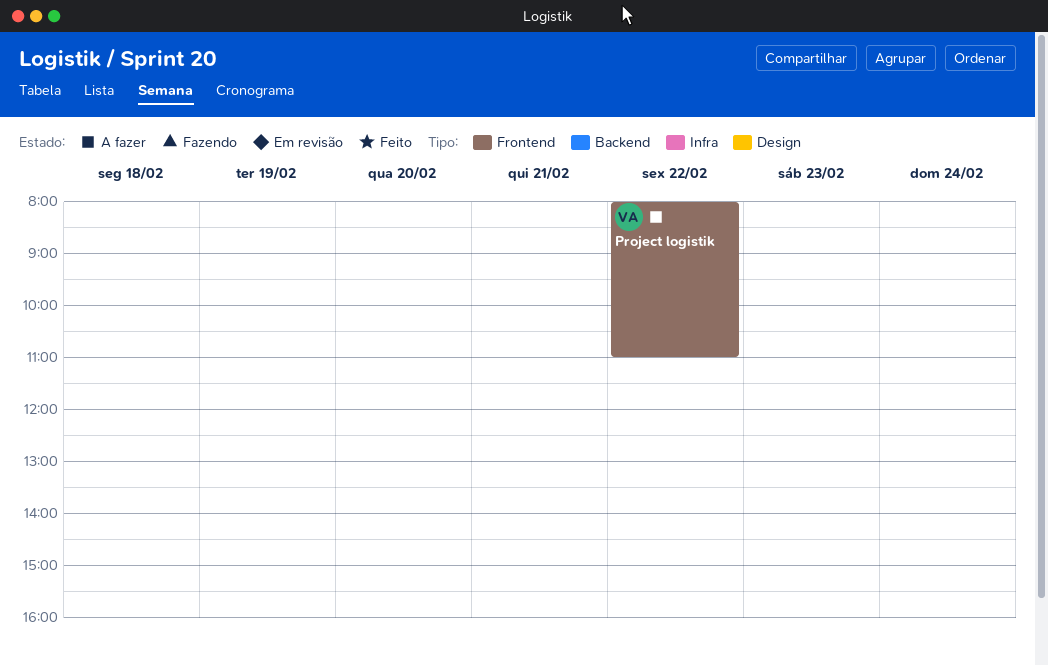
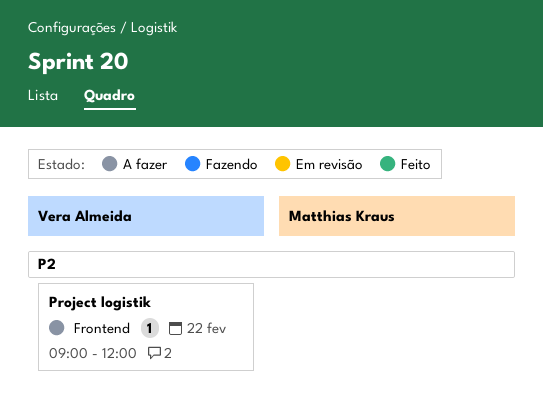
Project logistik, begins: 08:00 -> 09:00
Project logistik, ends: 11:00 -> 12:00

